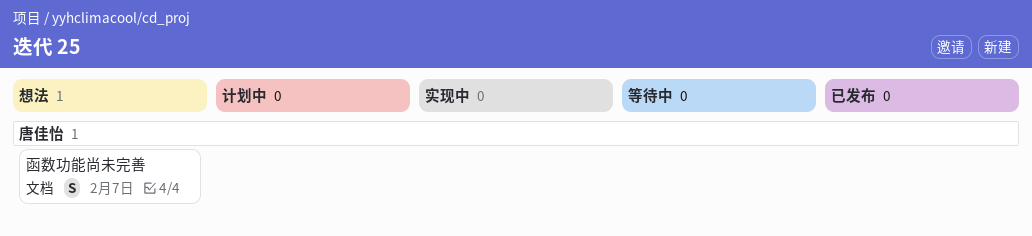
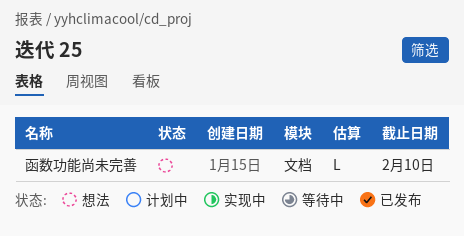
函数功能尚未完善, estimate: S -> L
函数功能尚未完善, due: Feb 7 -> Feb 10

